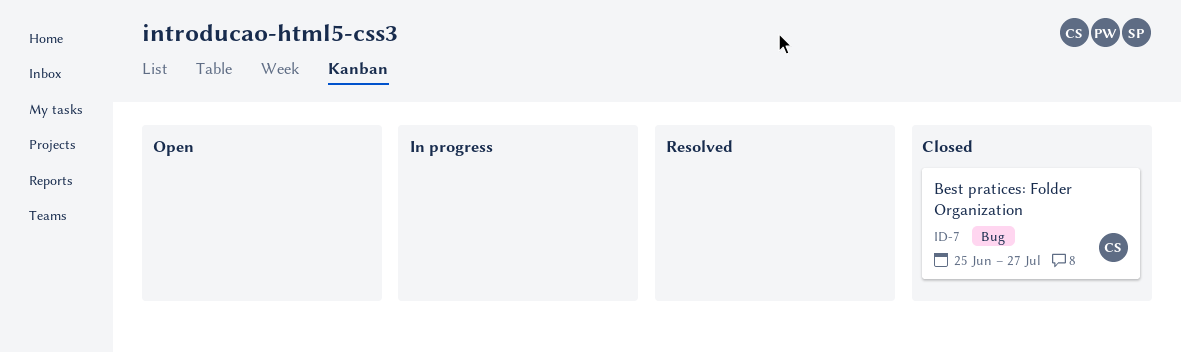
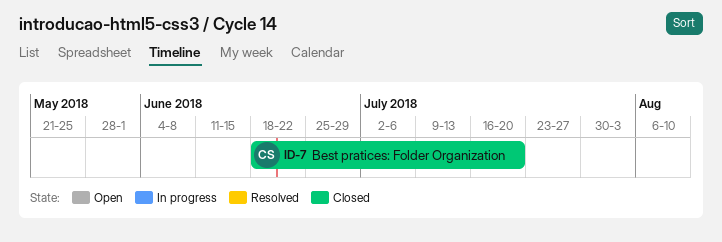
ID-7, start: Jun 25 -> Jun 18
ID-7, due: Jul 27 -> Jul 20

